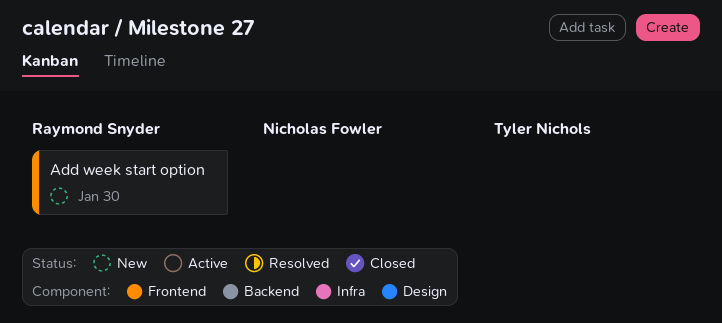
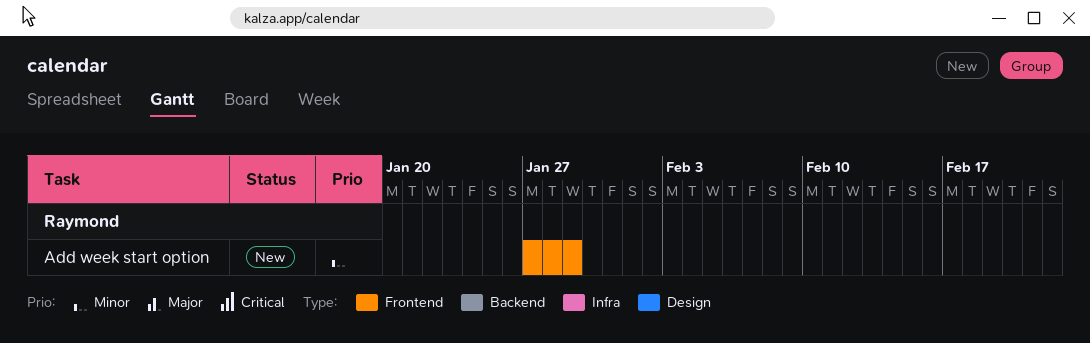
Add week start option, due: Jan 30 -> Jan 29

